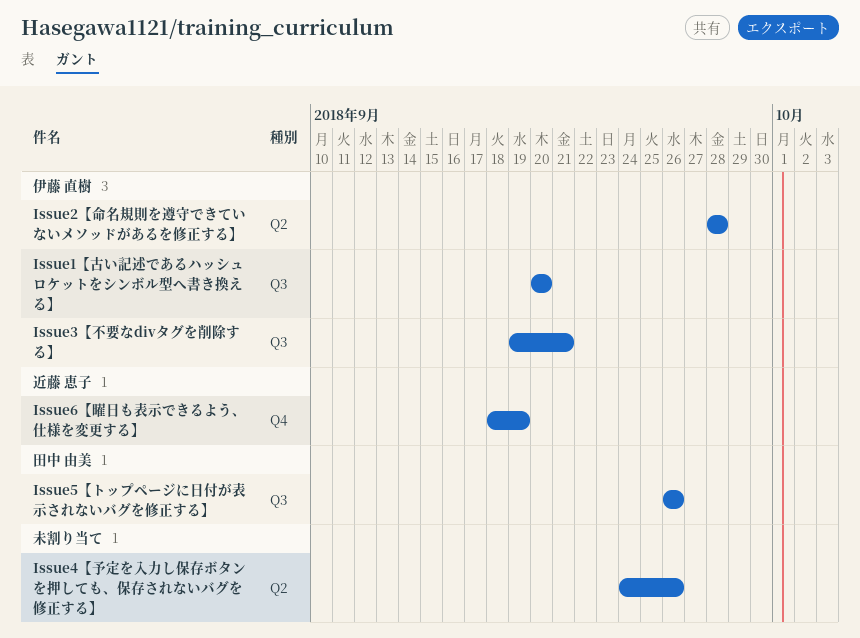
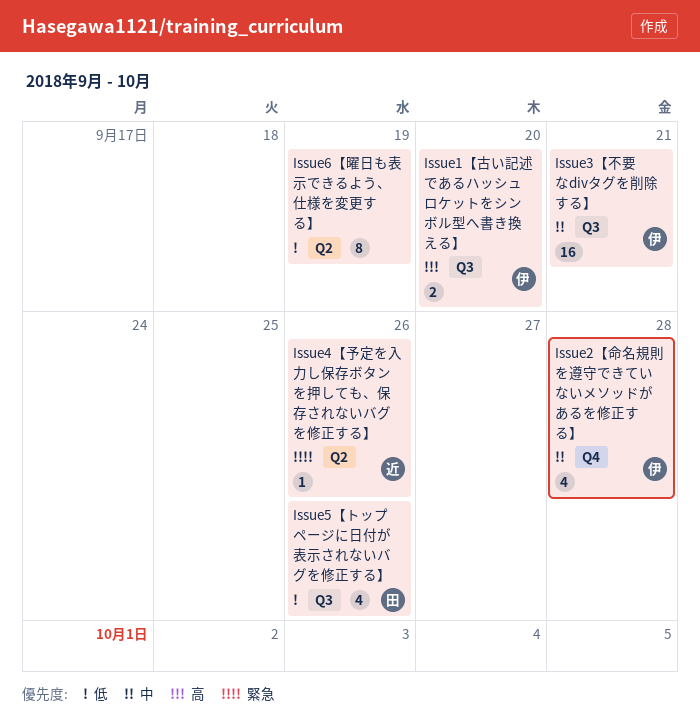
Issue2【命名規則を遵守できていないメソッドがあるを修正する】, label: Q2 -> Q4
Issue4【予定を入力し保存ボタンを押しても、保存されないバグを修正する】, owner: none -> 近藤 恵子
Issue6【曜日も表示できるよう、仕様を変更する】, owner: 近藤 恵子 -> none
Issue6【曜日も表示できるよう、仕様を変更する】, label: Q4 -> Q2

